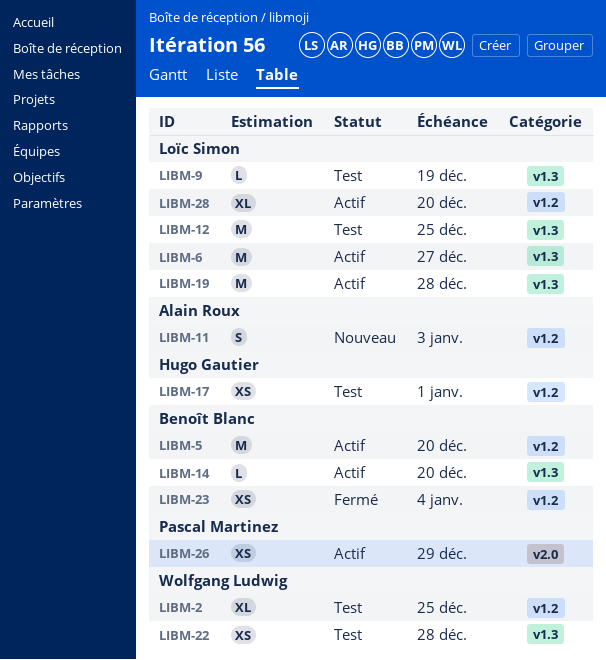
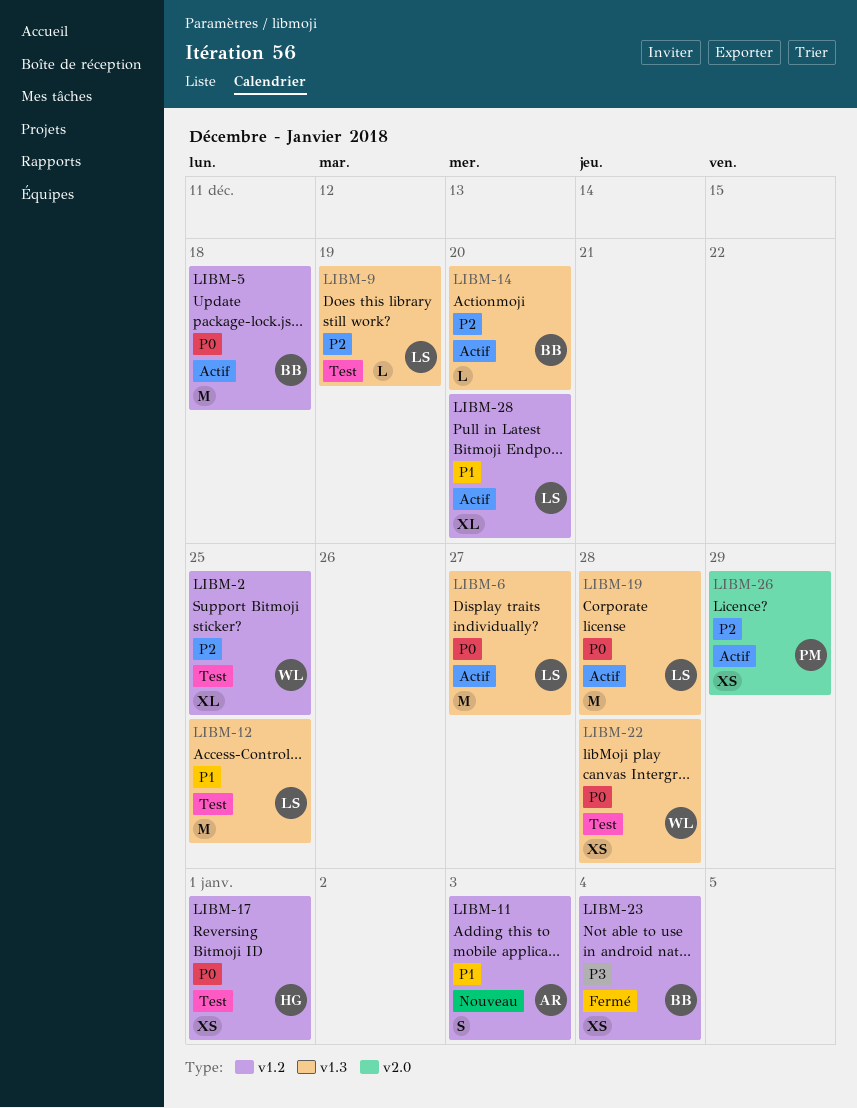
LIBM-5, due: Dec 20 -> Dec 18

